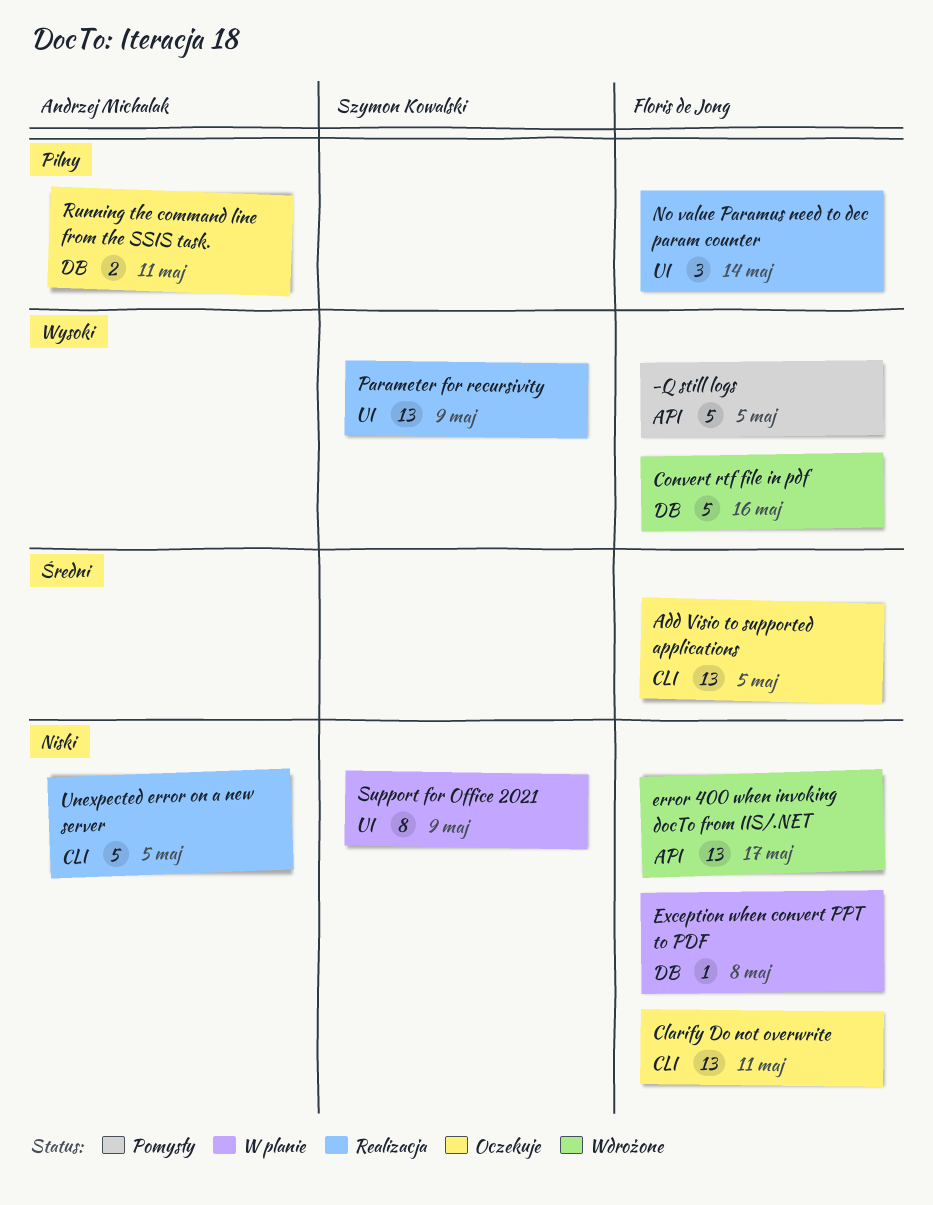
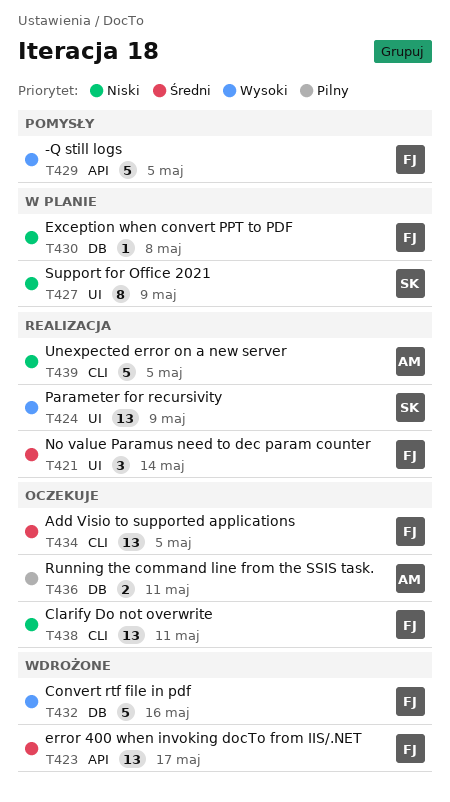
error 400 when invoking docTo from IIS/.NET, priority: Niski -> Średni
No value Paramus need to dec param counter, priority: Pilny -> Średni

